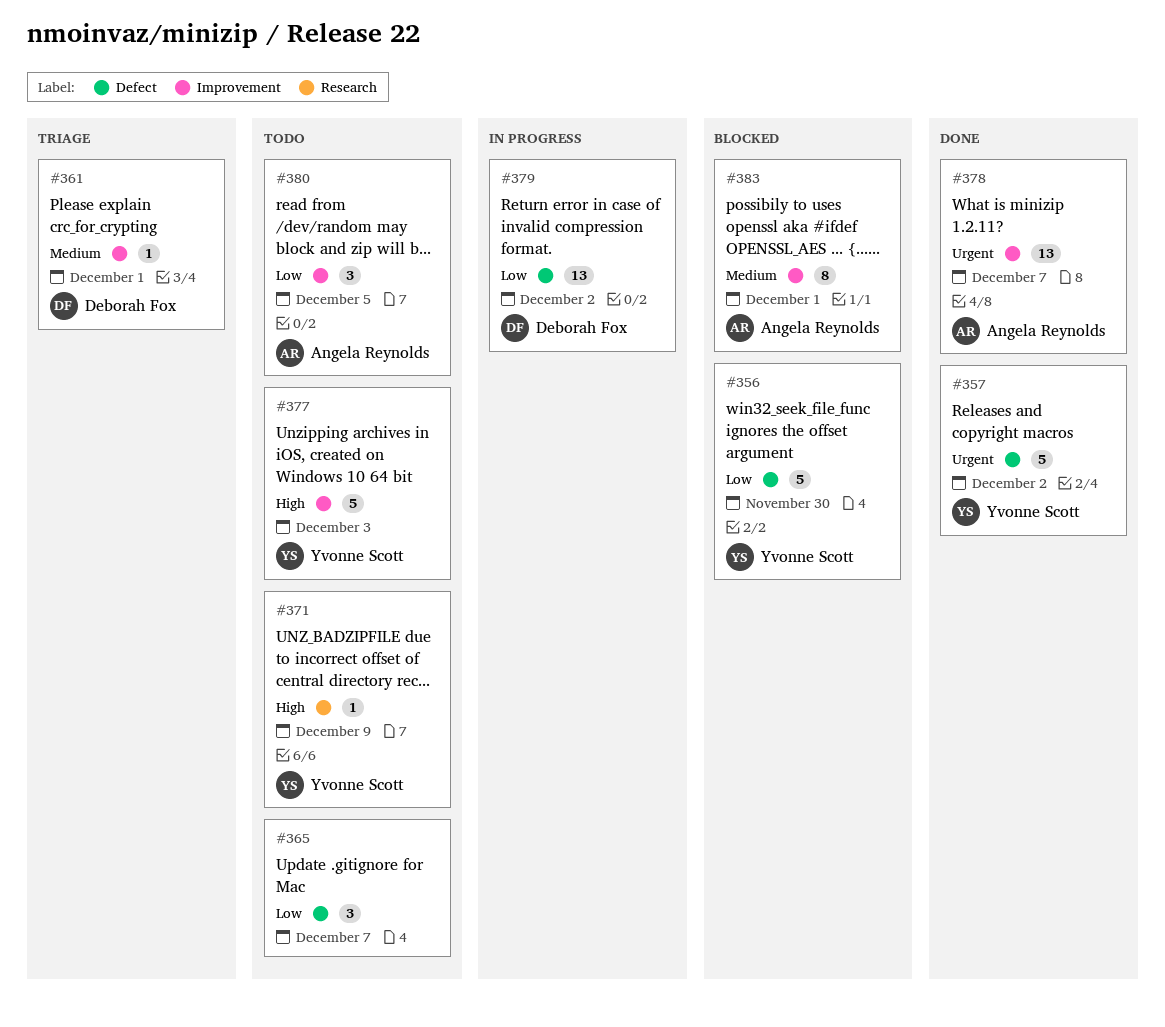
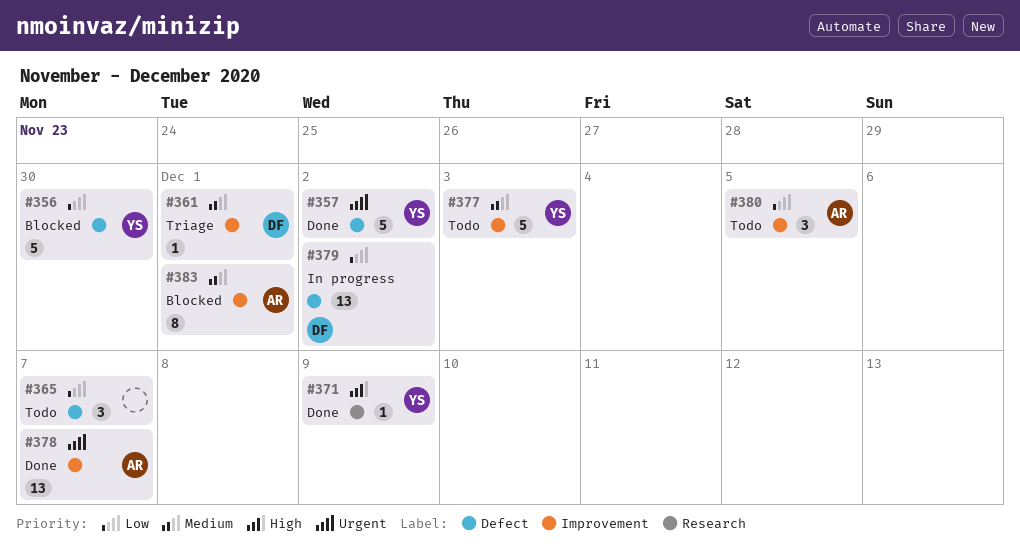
#371, status: Todo -> Done
#377, priority: High -> Medium

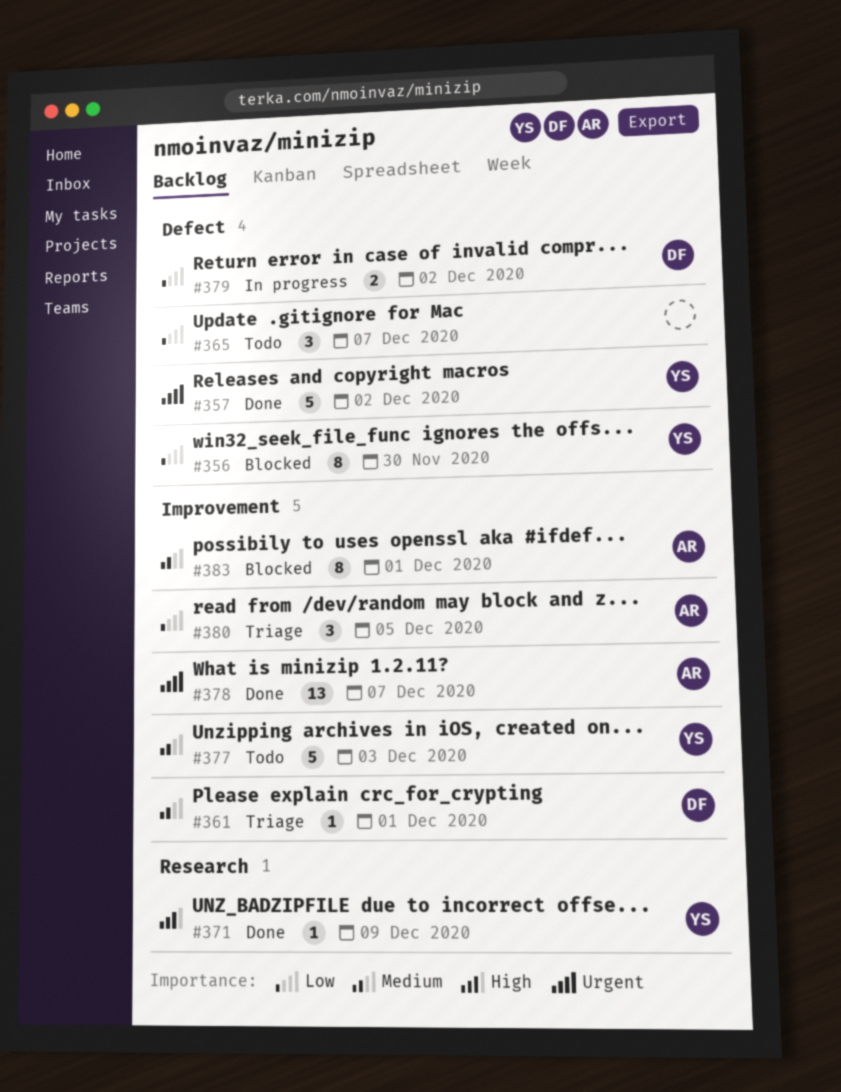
#356, estimate: 5 -> 8
#379, estimate: 13 -> 2
#380, status: Todo -> Triage

